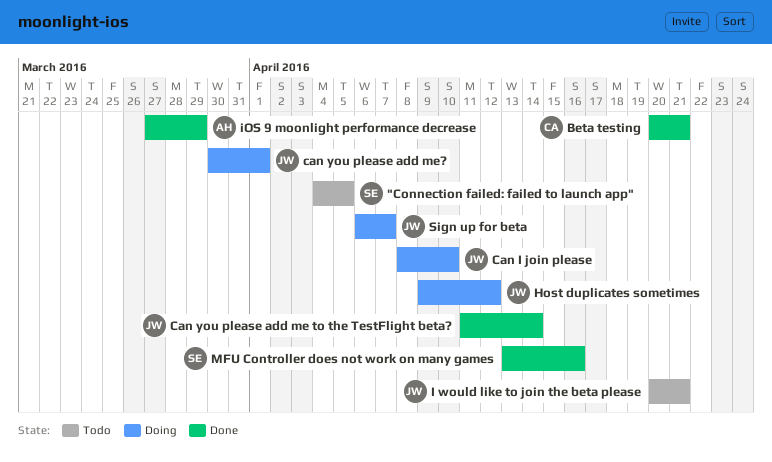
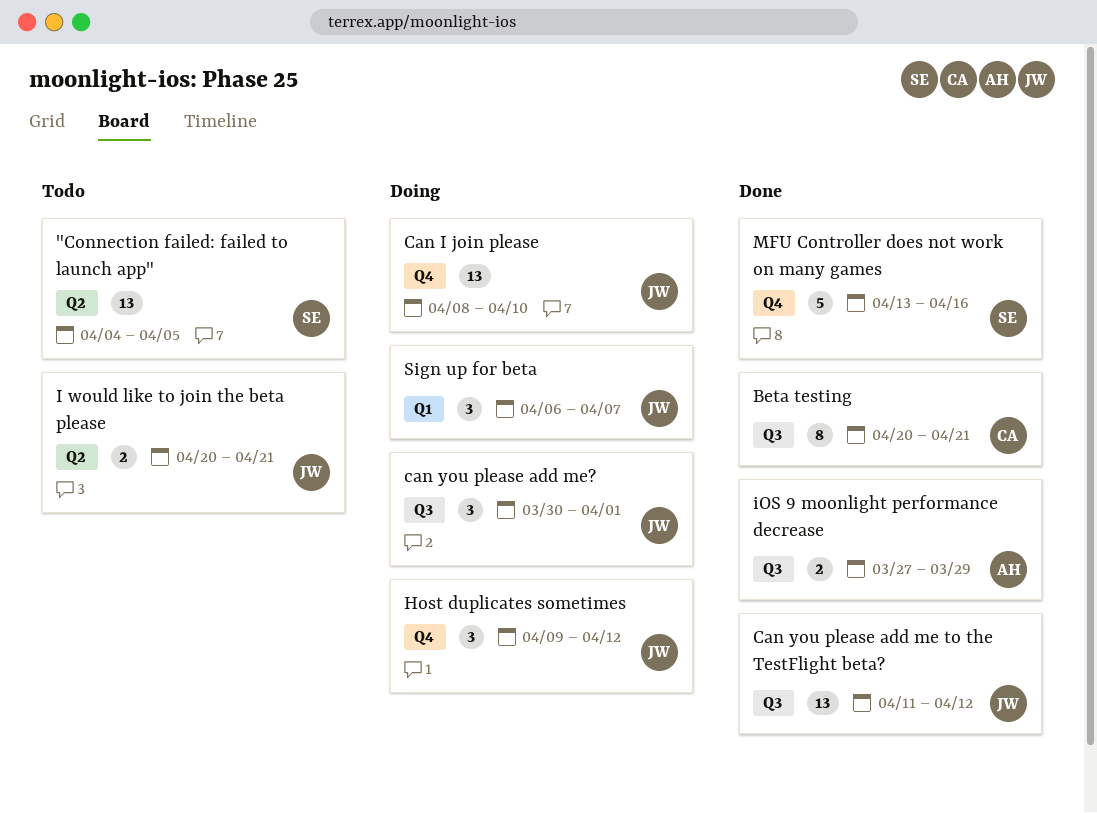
Can you please add me to the TestFlight beta?, due: Apr 14 -> Apr 12

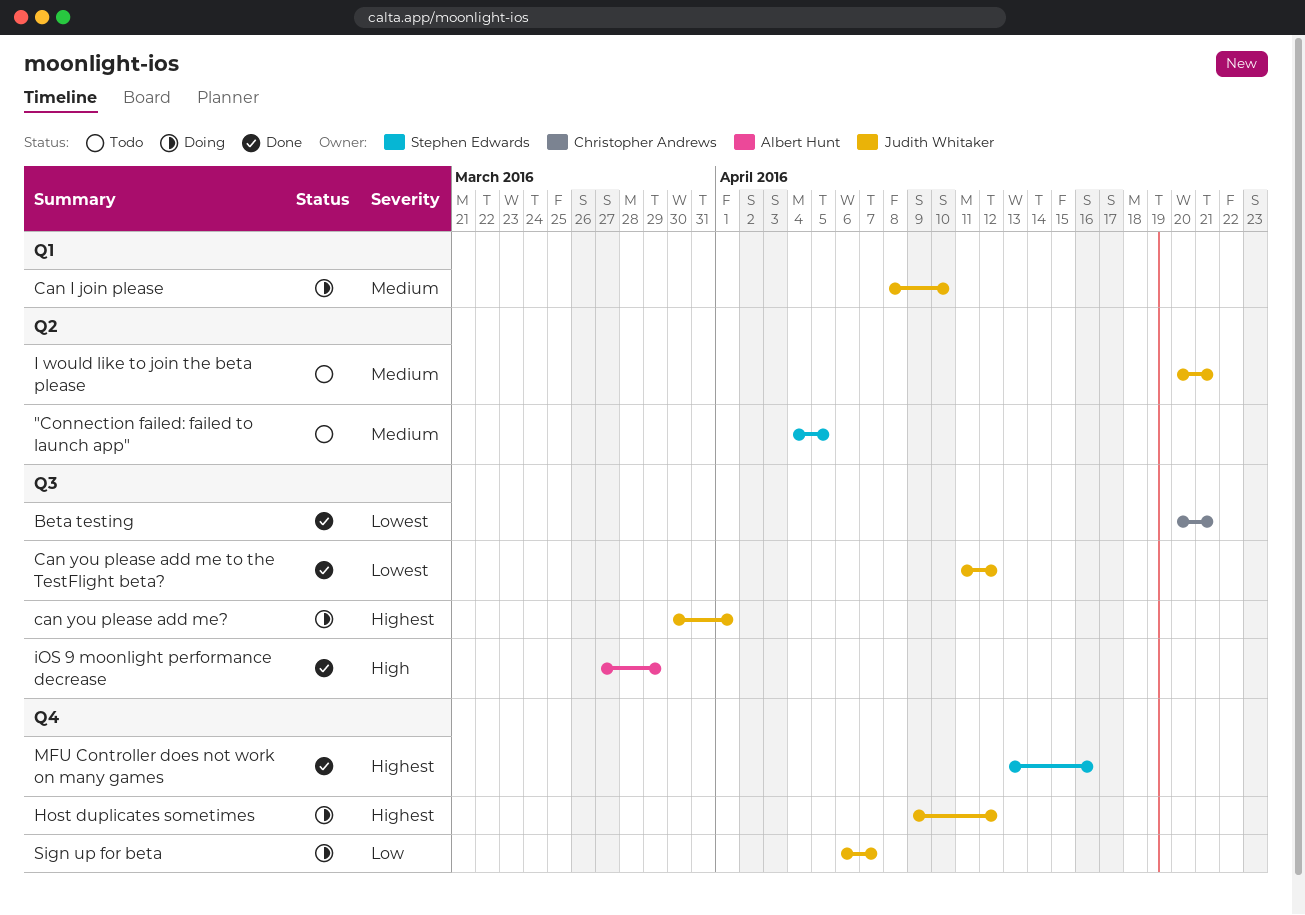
Can I join please, label: Q4 -> Q1
Sign up for beta, label: Q1 -> Q4

